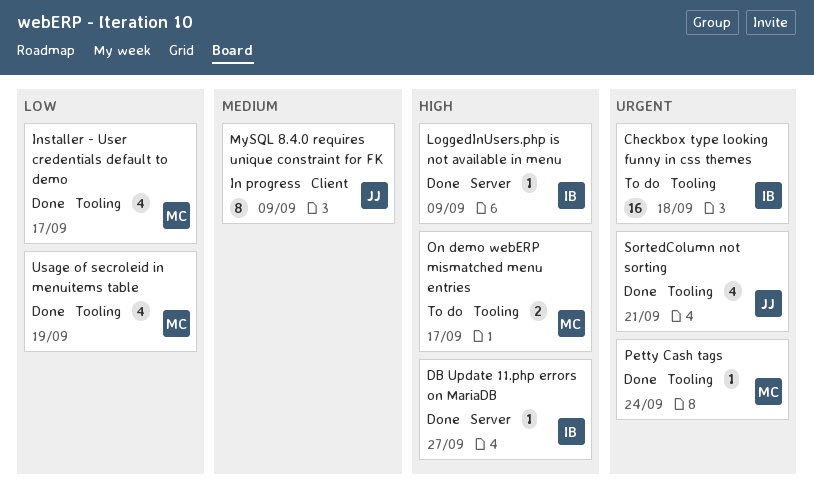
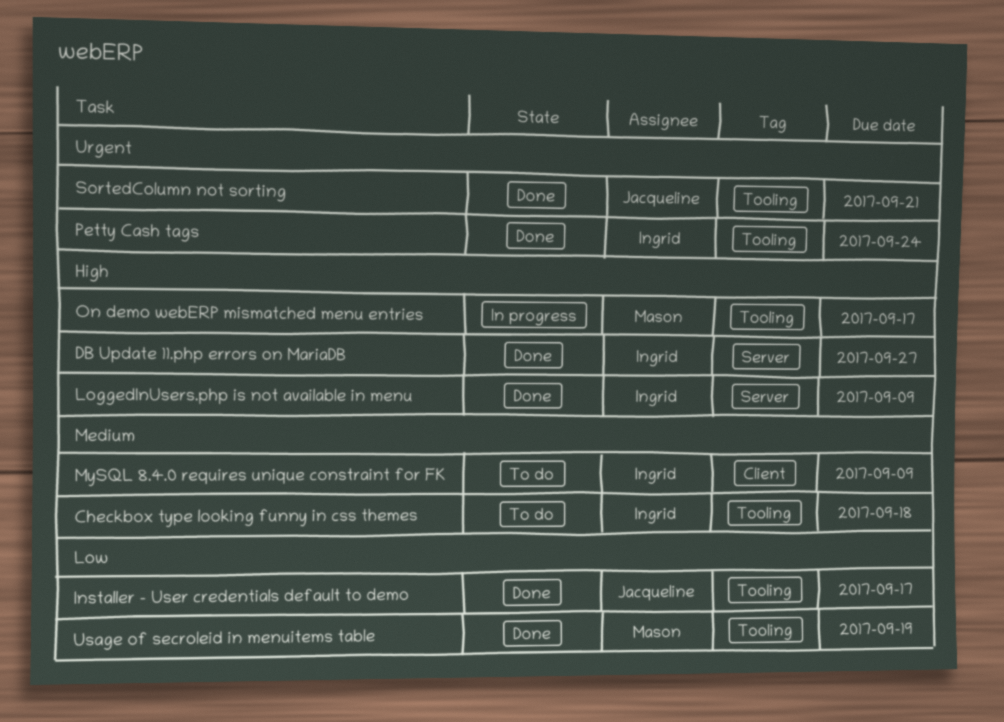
Checkbox type looking funny in css themes, priority: Urgent -> Medium
Installer - User credentials default to demo, owner: Mason -> Jacqueline
MySQL 8.4.0 requires unique constraint for FK, status: In progress -> To do
MySQL 8.4.0 requires unique constraint for FK, owner: Jacqueline -> Ingrid
On demo webERP mismatched menu entries, status: To do -> In progress
Petty Cash tags, owner: Mason -> Ingrid

